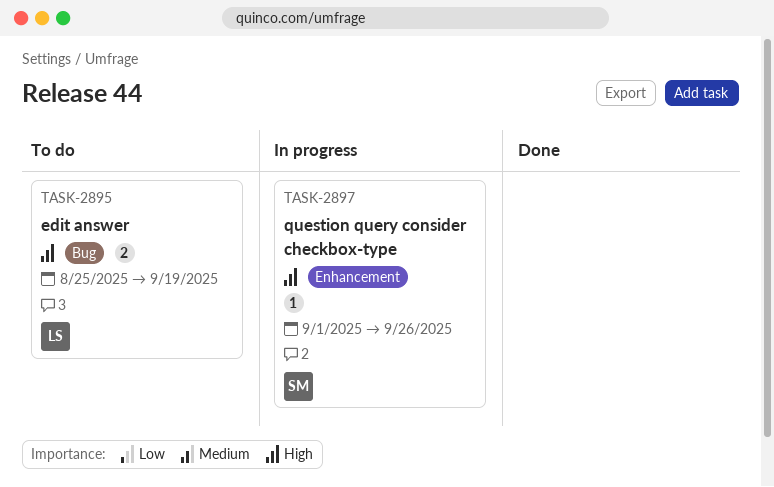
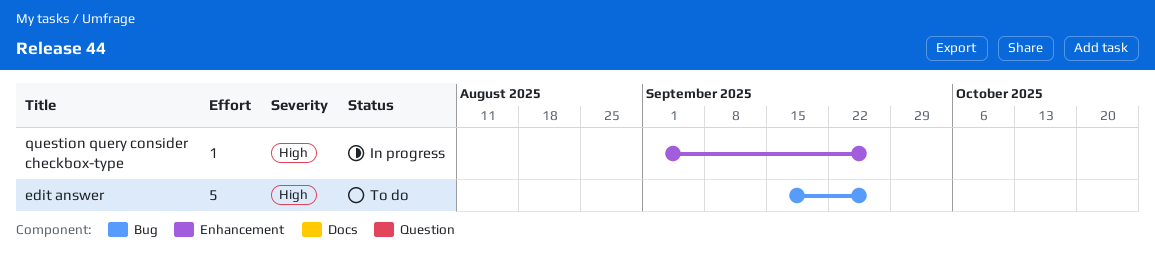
edit answer, estimate: 2 -> 5
edit answer, start: Aug 25 -> Sep 15
edit answer, due: Sep 19 -> Sep 26

